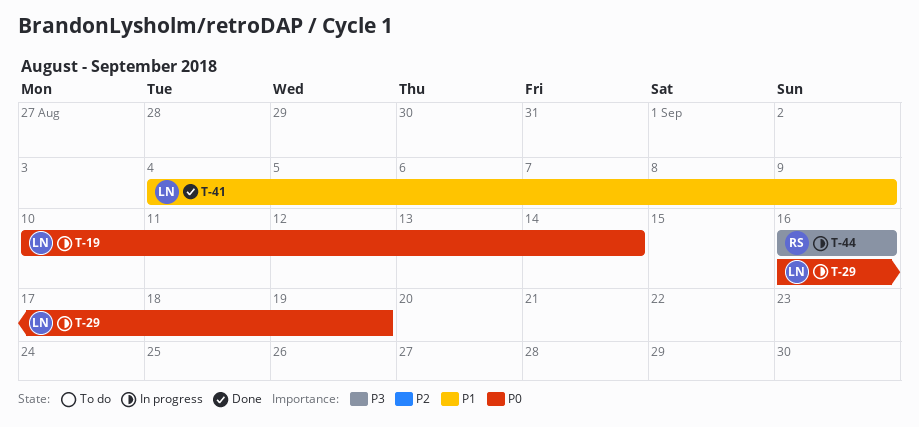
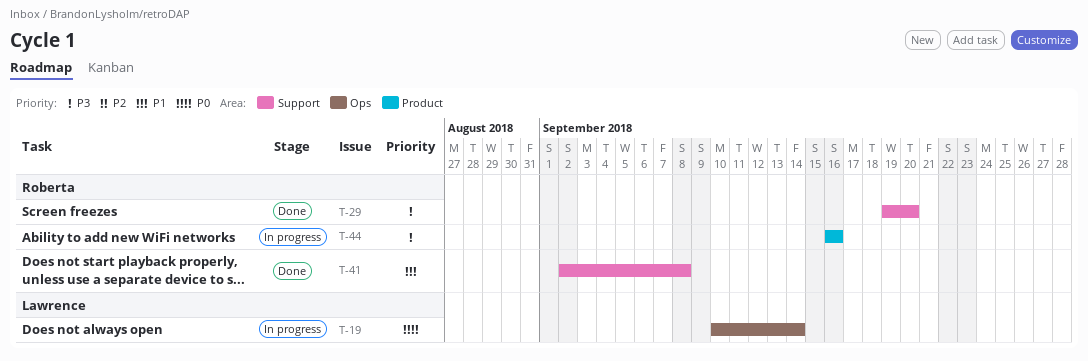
T-29, status: In progress -> Done
T-29, owner: Lawrence -> Roberta
T-29, priority: P0 -> P3
T-29, start: Sep 16 -> Sep 19
T-29, due: Sep 19 -> Sep 20
T-41, owner: Lawrence -> Roberta
T-41, start: Sep 4 -> Sep 2
T-41, due: Sep 9 -> Sep 8

